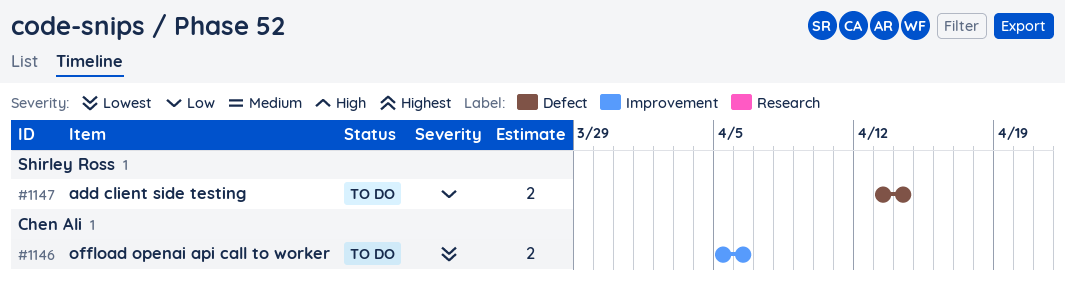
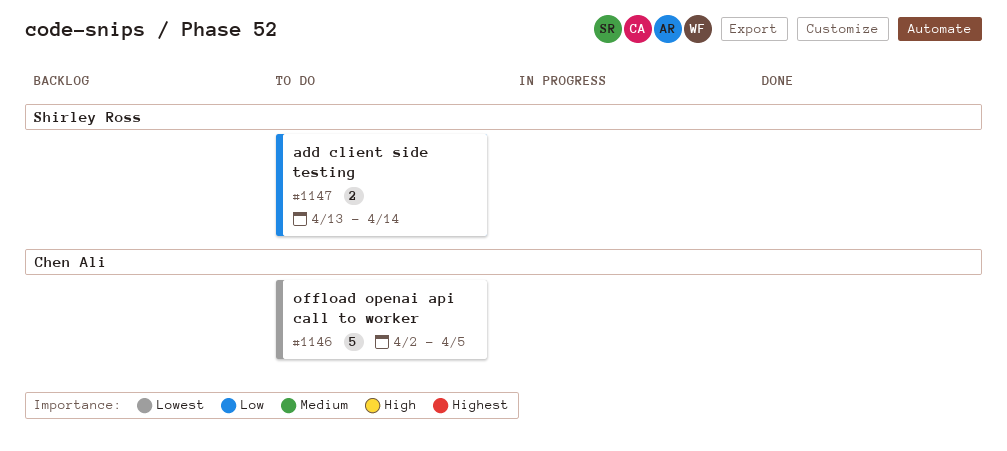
#1146, estimate: 2 -> 5
#1146, start: Apr 5 -> Apr 2
#1146, due: Apr 6 -> Apr 5

